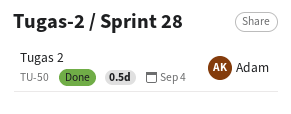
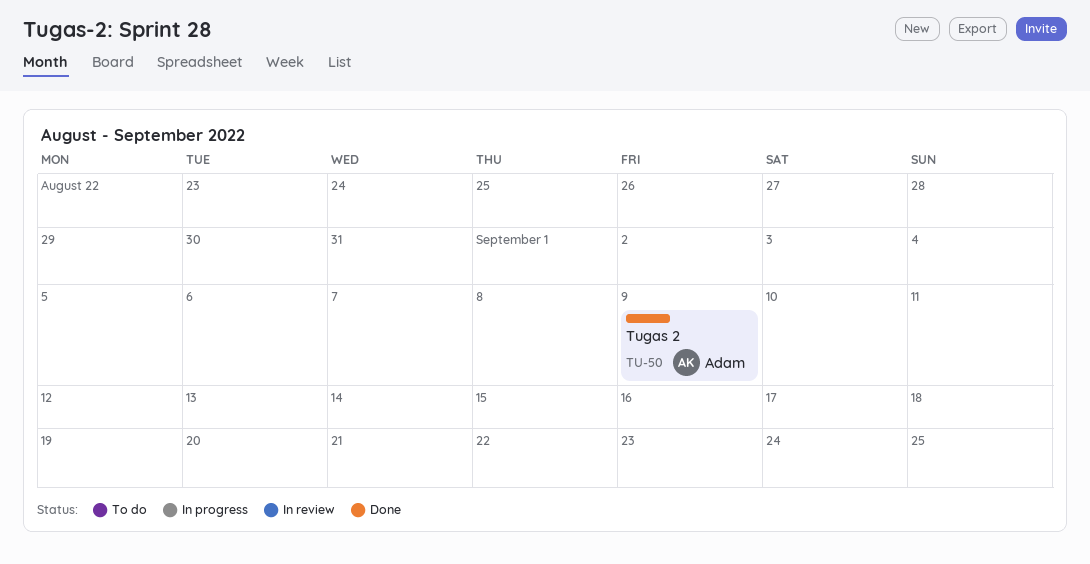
TU-50, due: Sep 4 -> Sep 9

